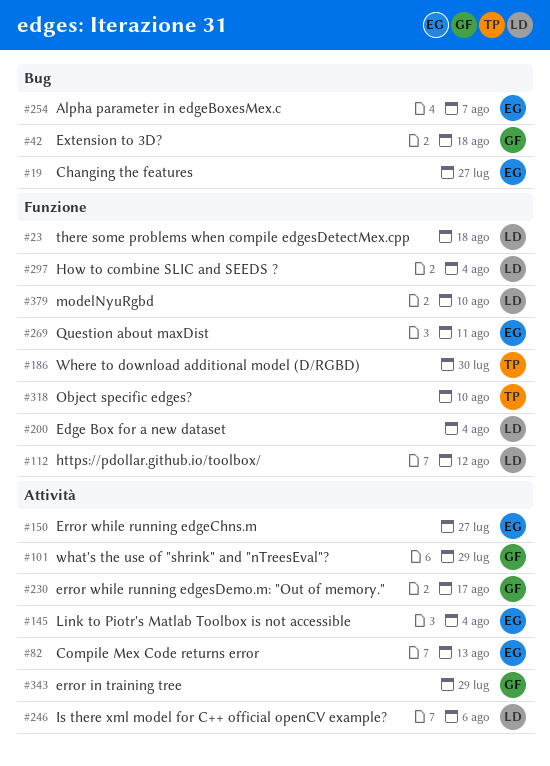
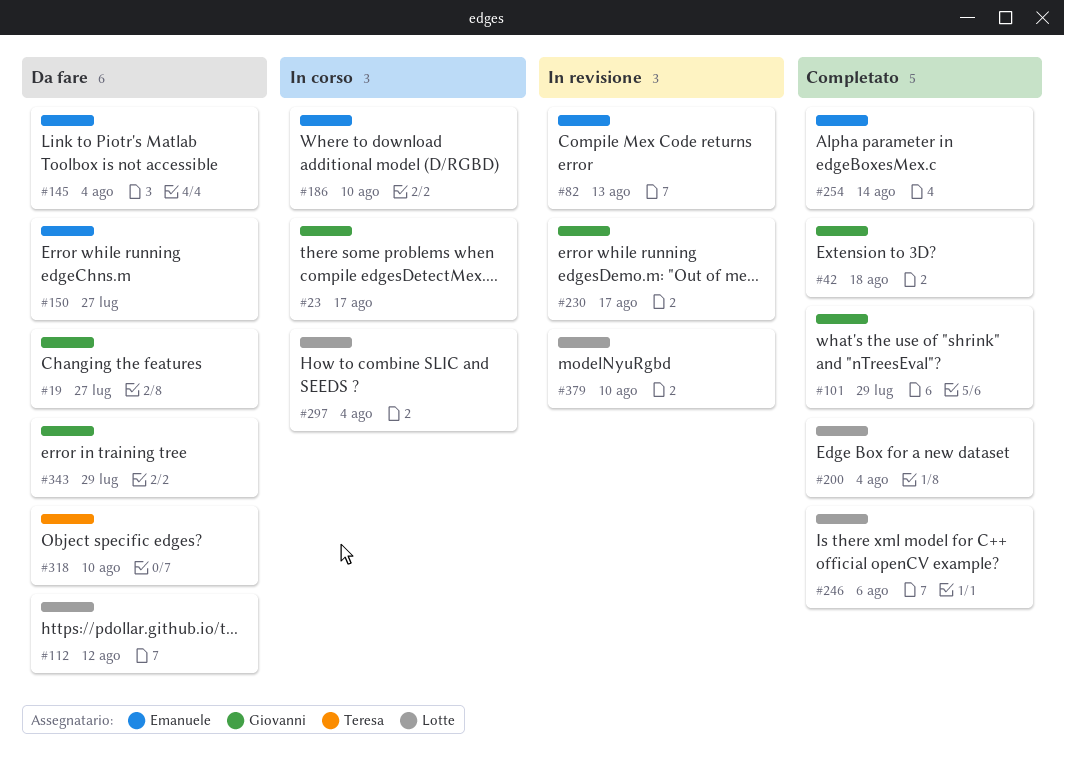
#19, owner: Emanuele -> Giovanni
#23, owner: Lotte -> Giovanni
#23, due: Aug 18 -> Aug 17
#186, owner: Teresa -> Emanuele
#186, due: Jul 30 -> Aug 10
#254, due: Aug 7 -> Aug 14
#269: present -> none

